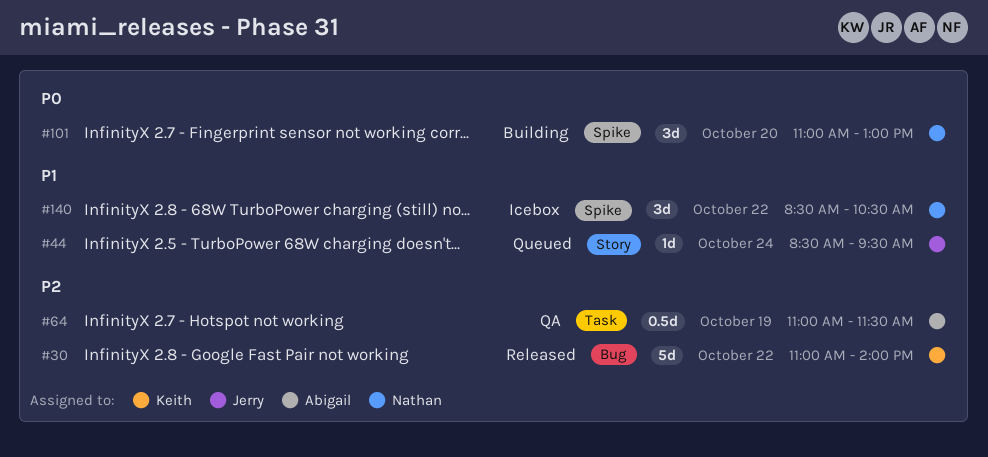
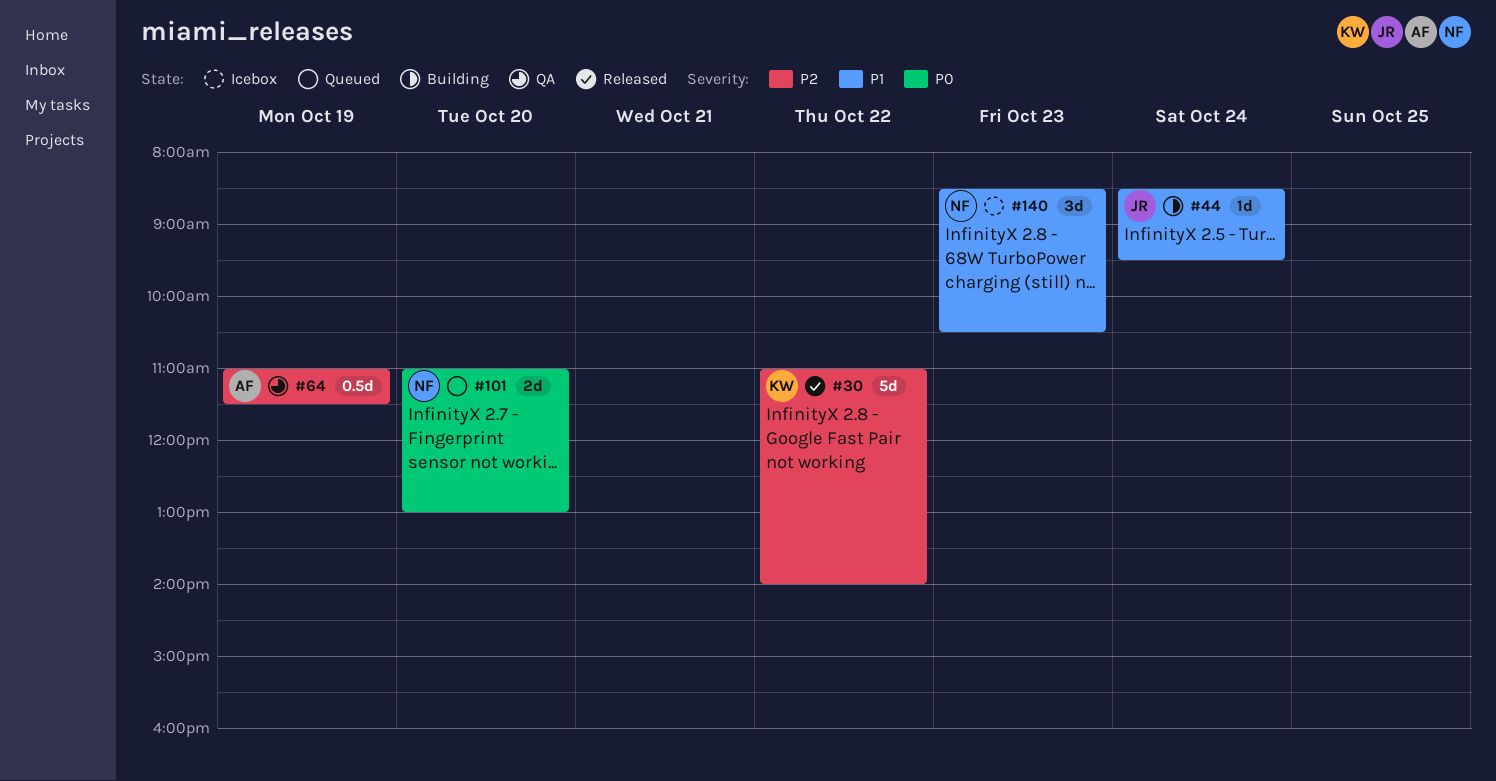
#44, status: Queued -> Building
#101, status: Building -> Queued
#101, estimate: 3d -> 2d
#140, day: Oct 22 -> Oct 23

